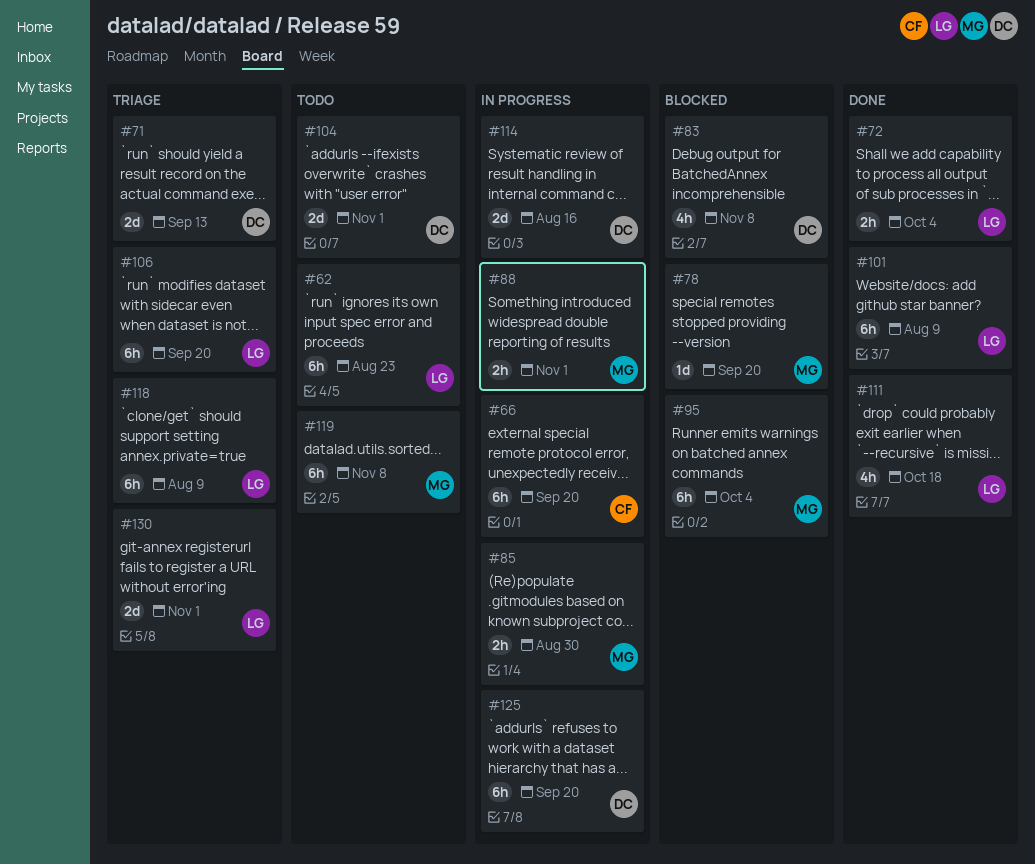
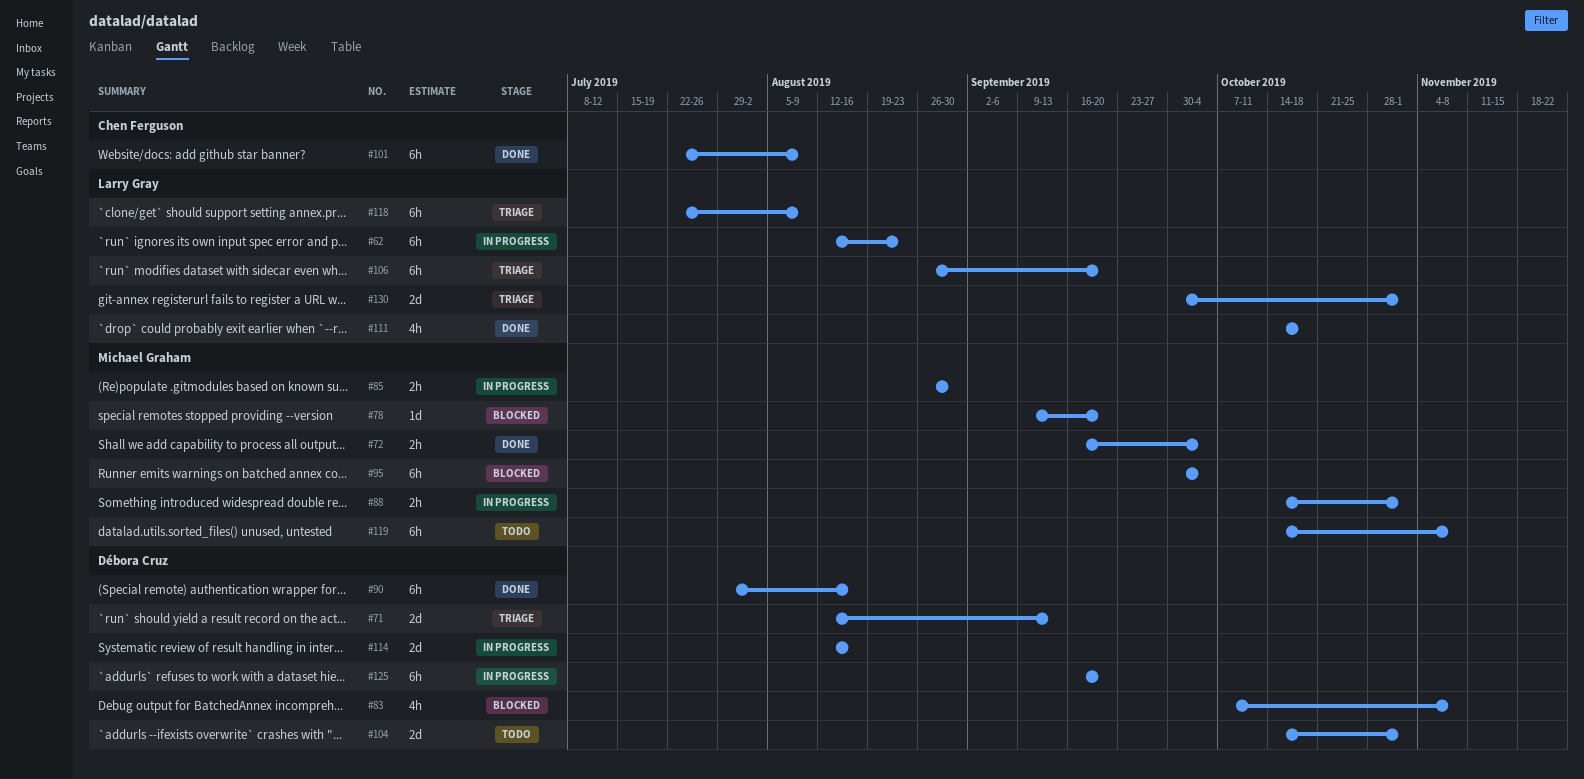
#62, status: Todo -> In progress
#66: present -> none
#72, owner: Larry Gray -> Michael Graham
#90: none -> present
#101, owner: Larry Gray -> Chen Ferguson

